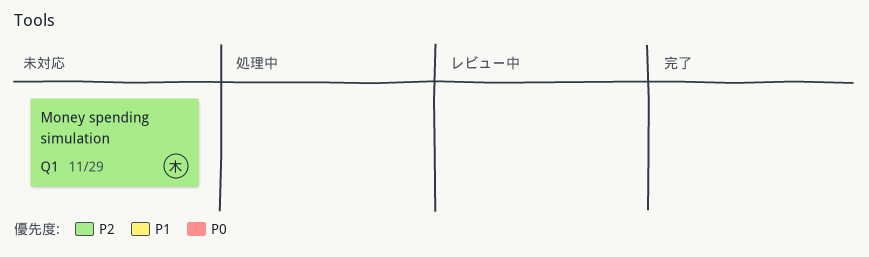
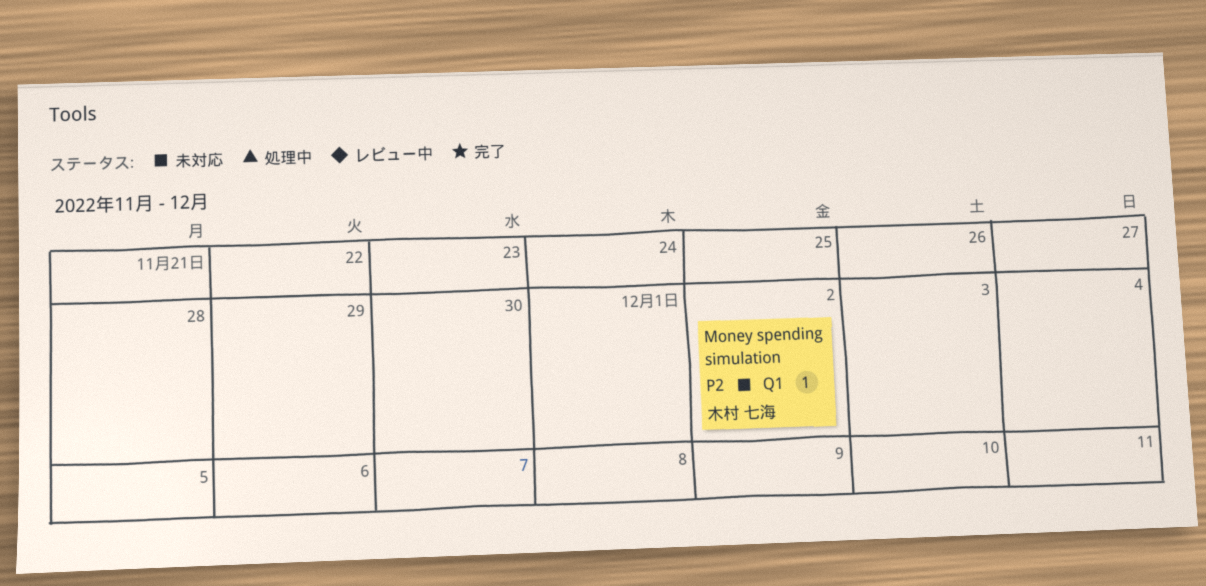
Money spending simulation, due: Nov 29 -> Dec 2

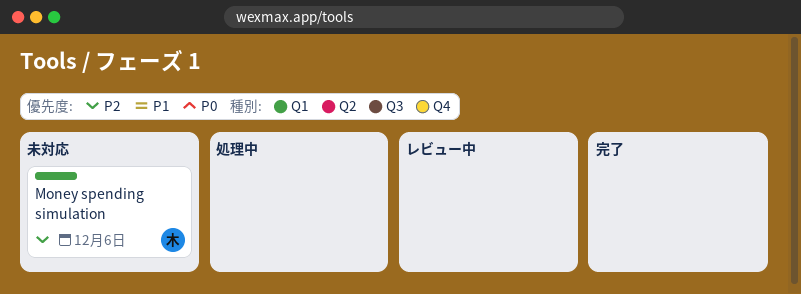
Money spending simulation, due: Dec 2 -> Dec 6

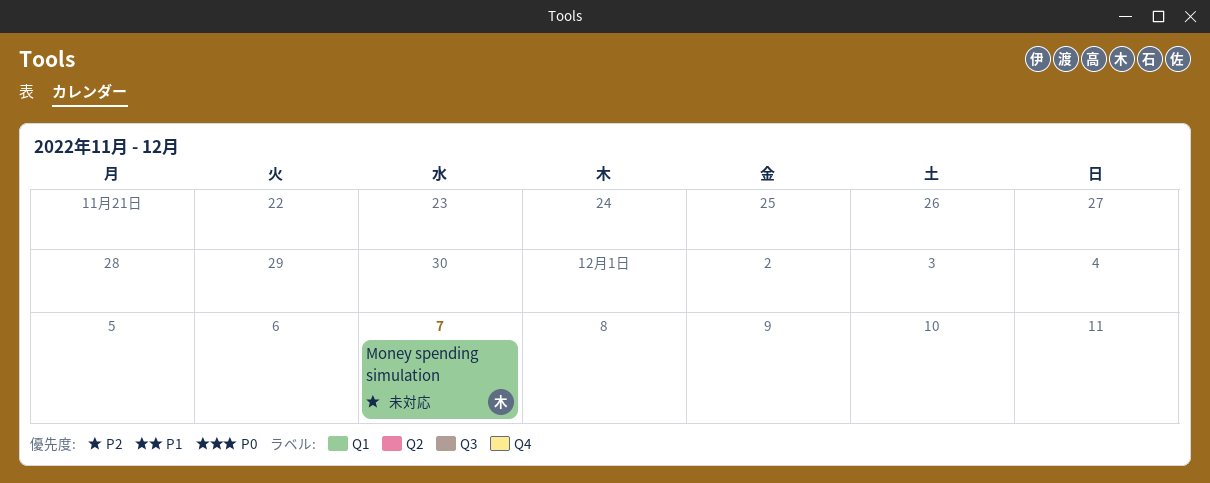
Money spending simulation, due: Dec 6 -> Dec 7

